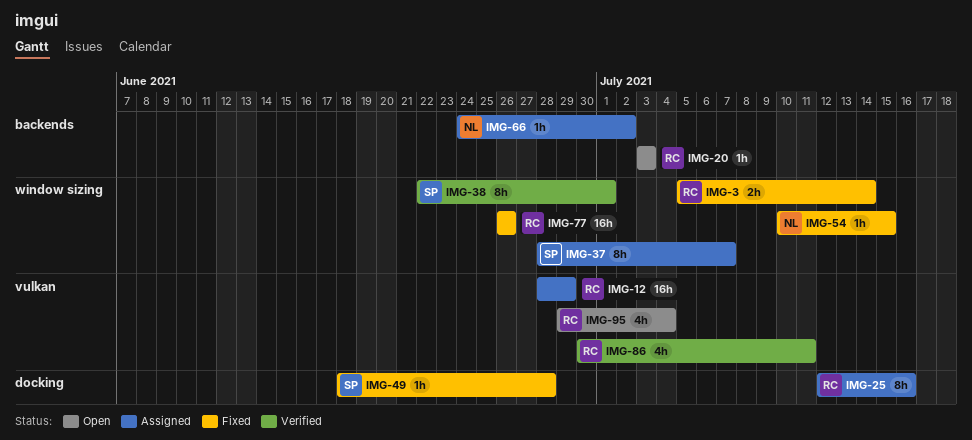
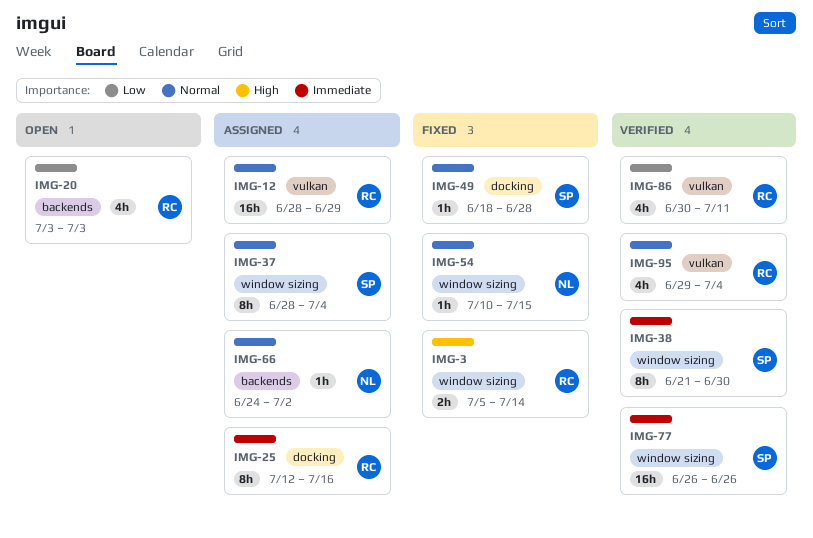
IMG-20, estimate: 1h -> 4h
IMG-37, due: Jul 7 -> Jul 4
IMG-38, start: Jun 22 -> Jun 21
IMG-38, due: Jul 1 -> Jun 30
IMG-77, status: Fixed -> Verified
IMG-77, owner: RC -> SP
IMG-95, status: Open -> Verified

